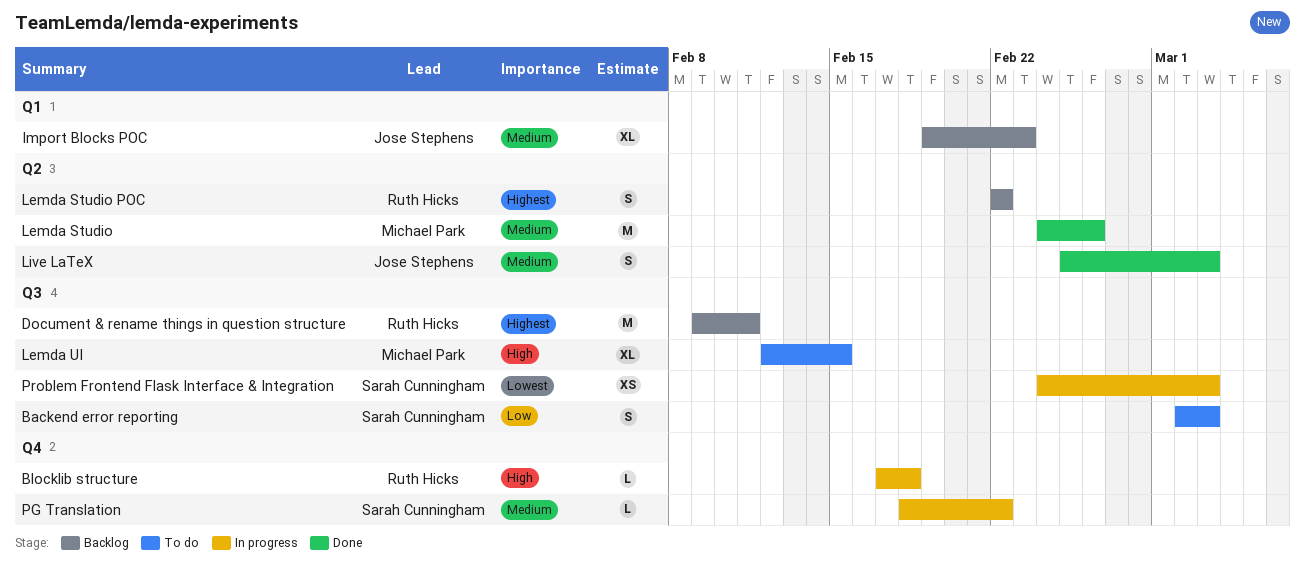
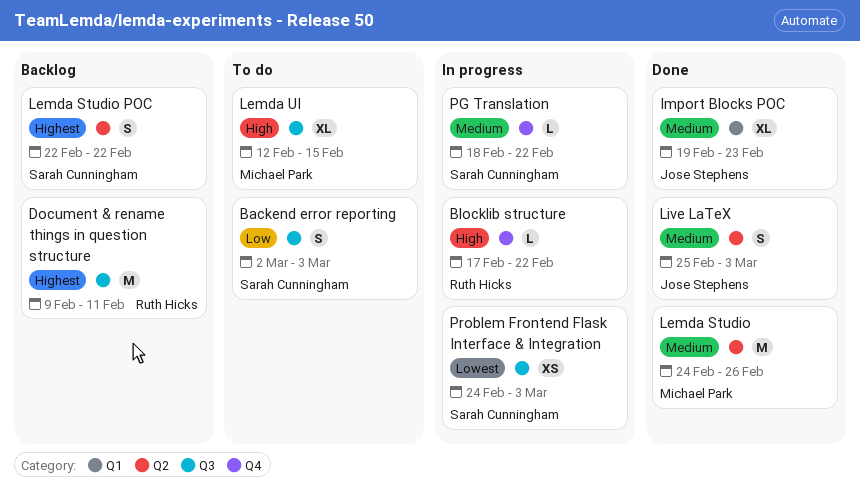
Blocklib structure, due: Feb 18 -> Feb 22
Import Blocks POC, status: Backlog -> Done
Lemda Studio POC, owner: Ruth Hicks -> Sarah Cunningham

